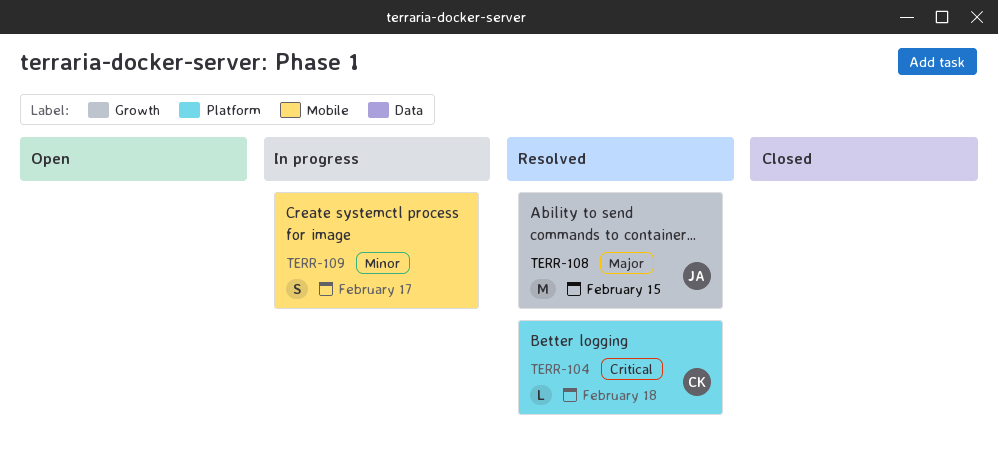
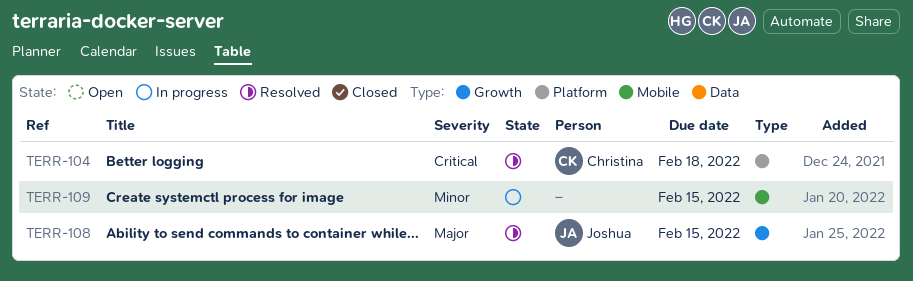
TERR-109, due: Feb 17 -> Feb 15

